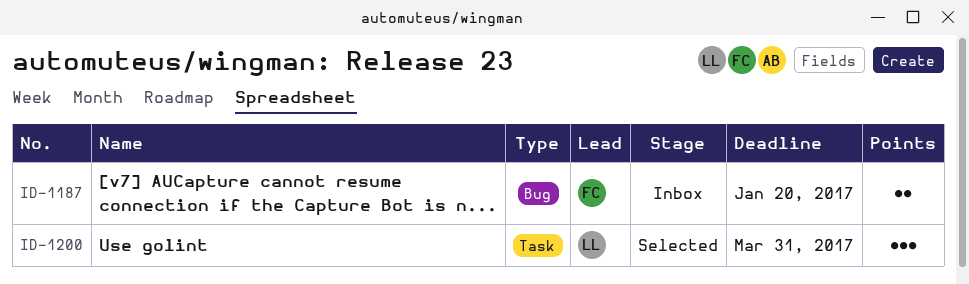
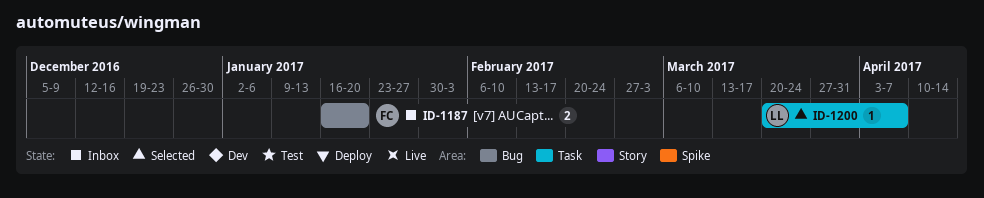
ID-1200, estimate: 3 -> 1
ID-1200, due: Mar 31 -> Apr 7

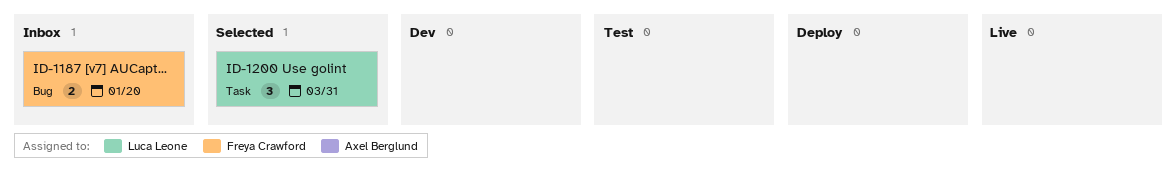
ID-1200, estimate: 1 -> 3
ID-1200, due: Apr 7 -> Mar 31

